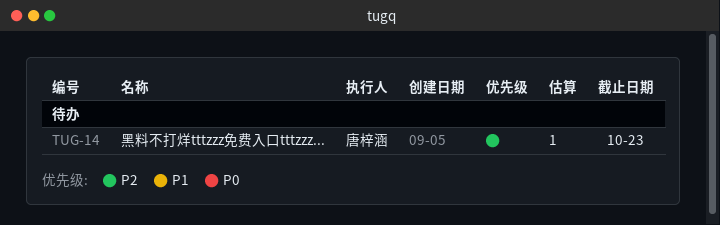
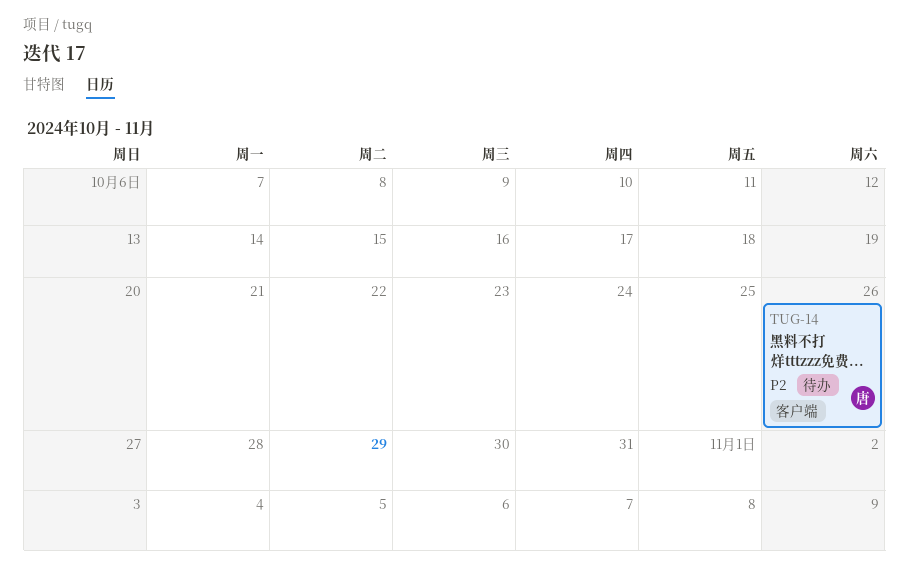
TUG-14, due: Oct 23 -> Oct 26

